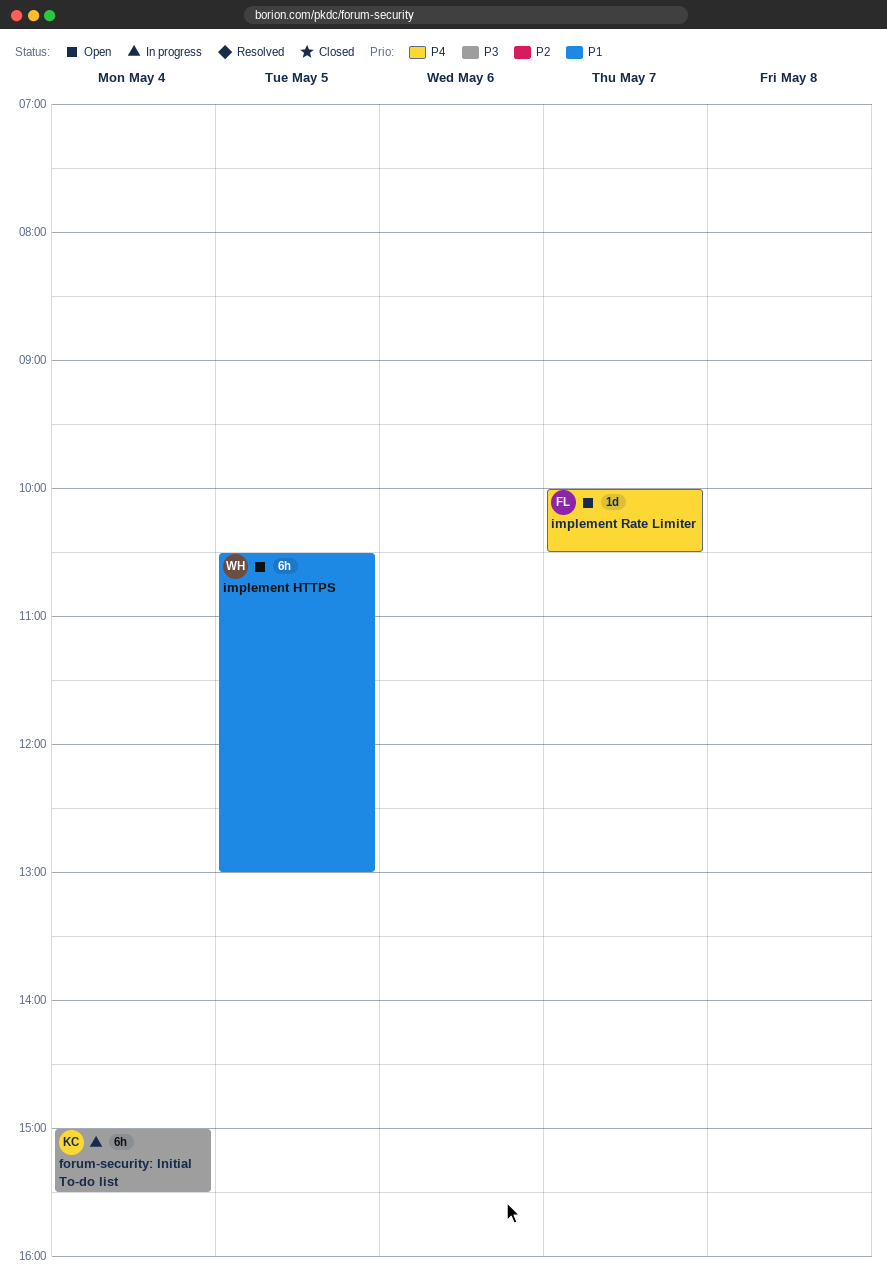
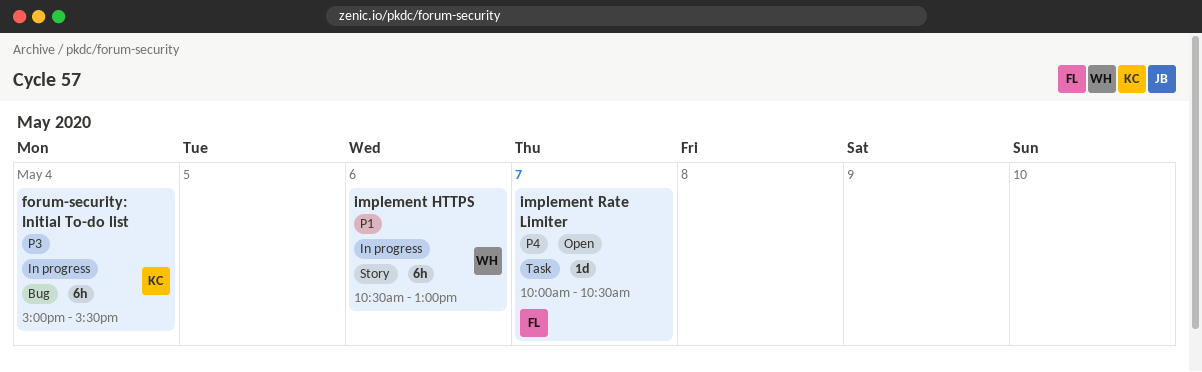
implement HTTPS, status: Open -> In progress
implement HTTPS, day: May 5 -> May 6

